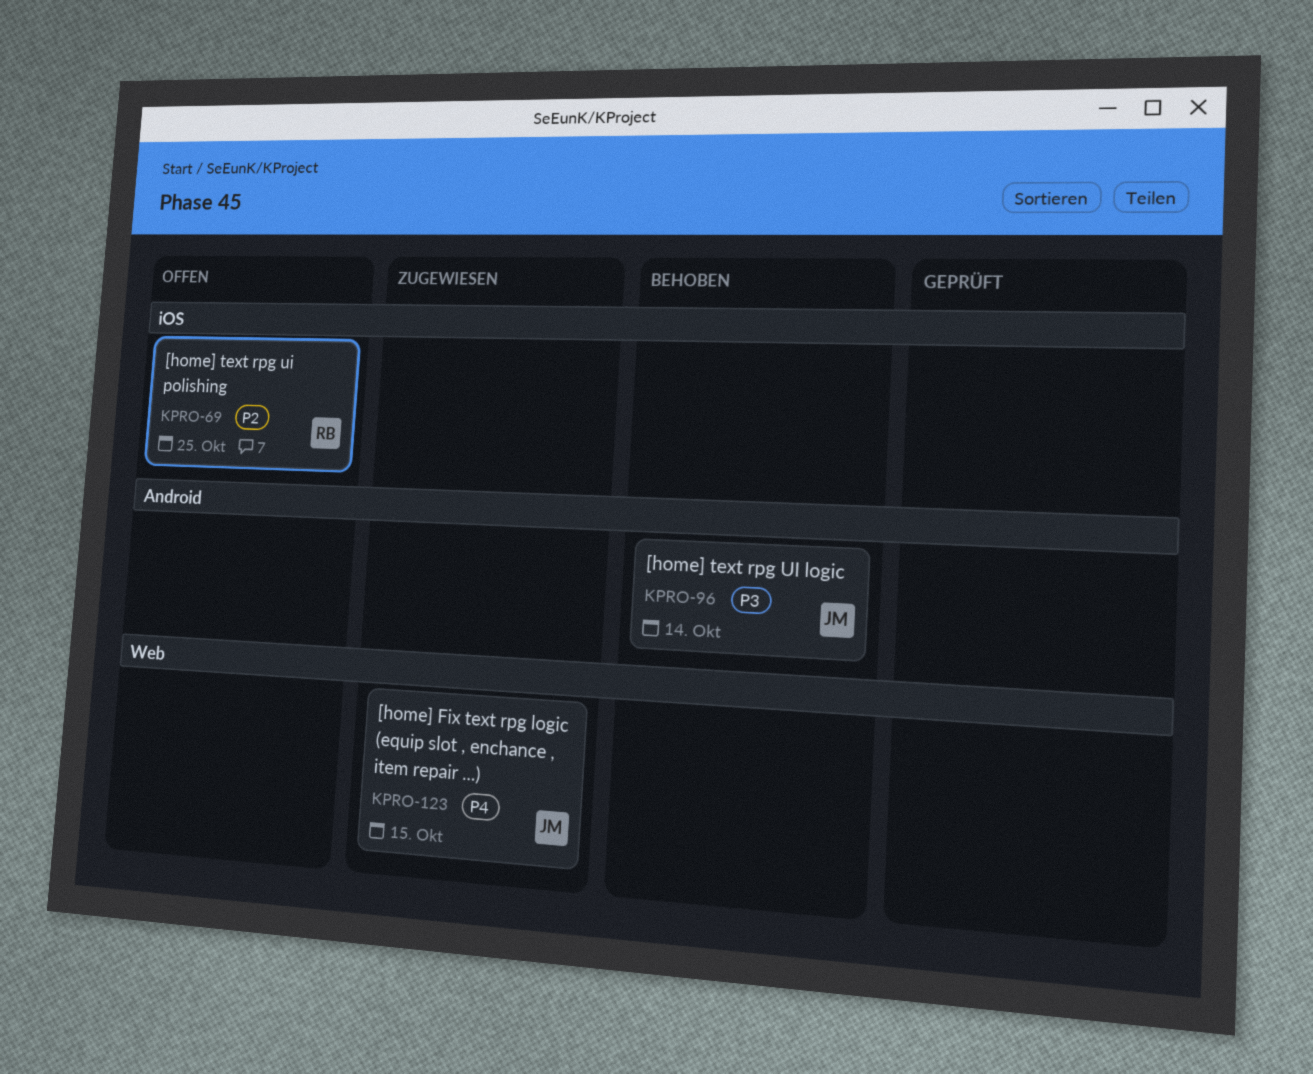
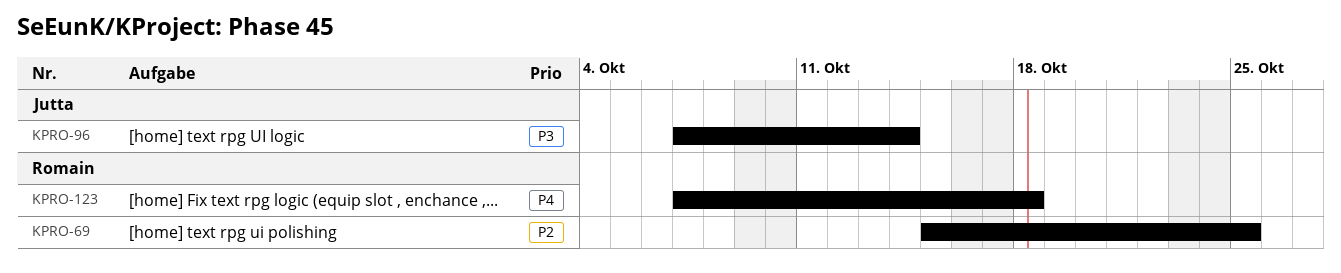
KPRO-123, owner: Jutta -> Romain
KPRO-123, due: Oct 15 -> Oct 18

